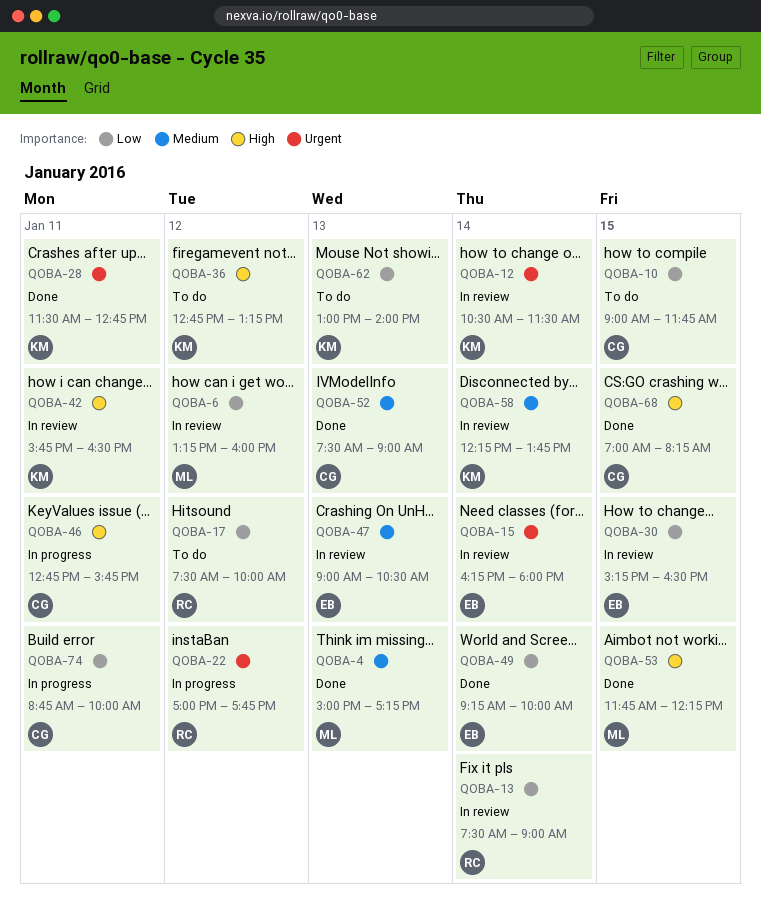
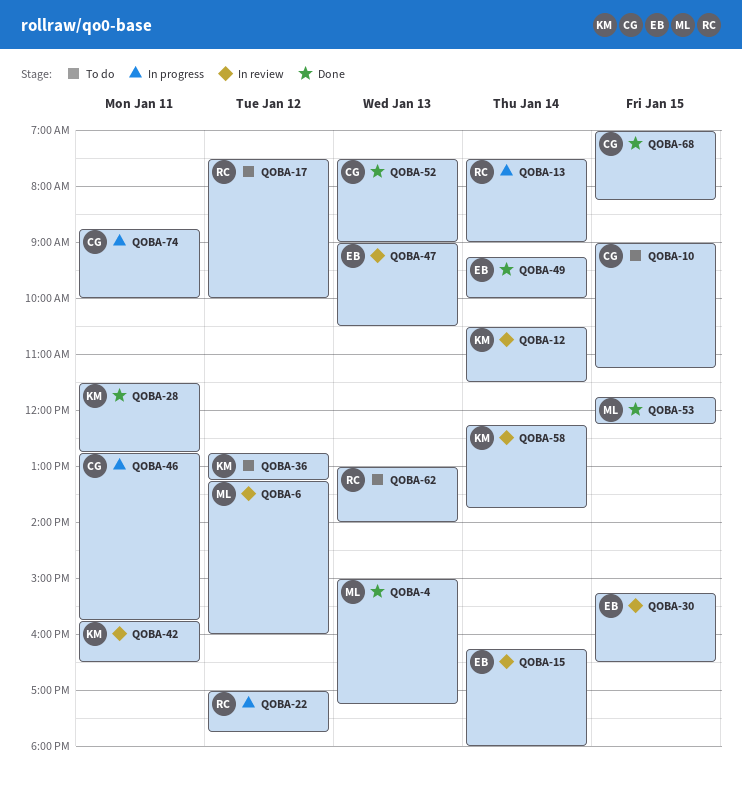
QOBA-10, ends: 11:45 -> 11:15
QOBA-13, status: In review -> In progress
QOBA-62, owner: KM -> RC

